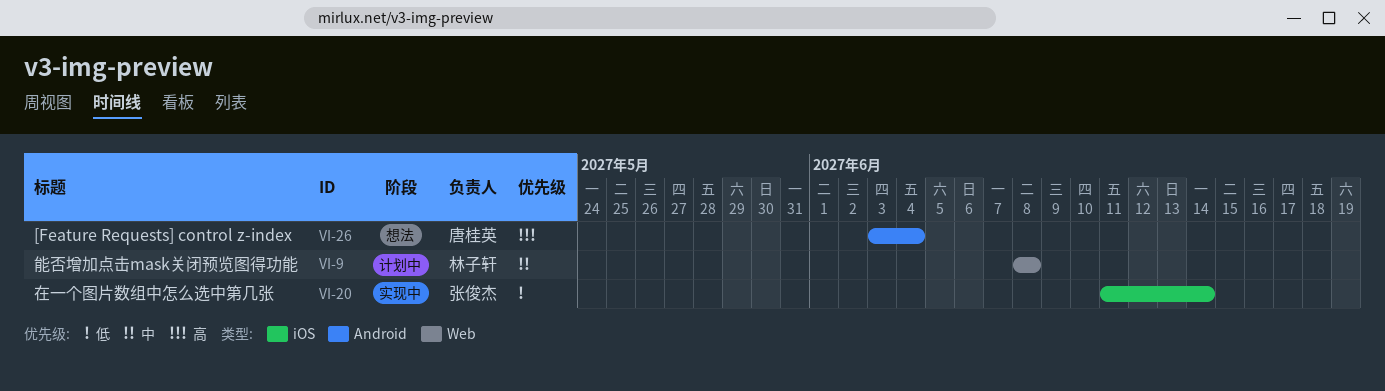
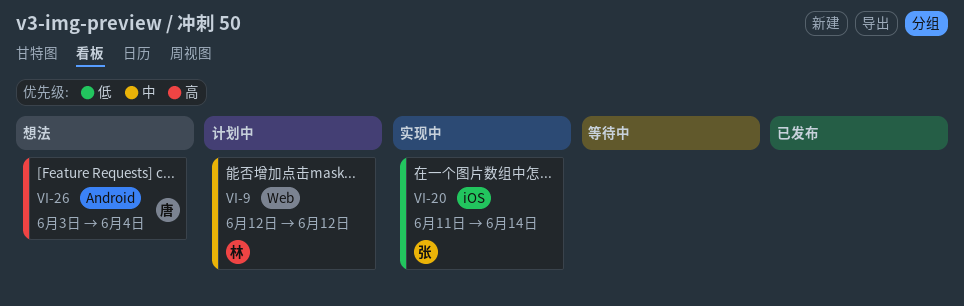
VI-9, start: Jun 8 -> Jun 12
VI-9, due: Jun 8 -> Jun 12

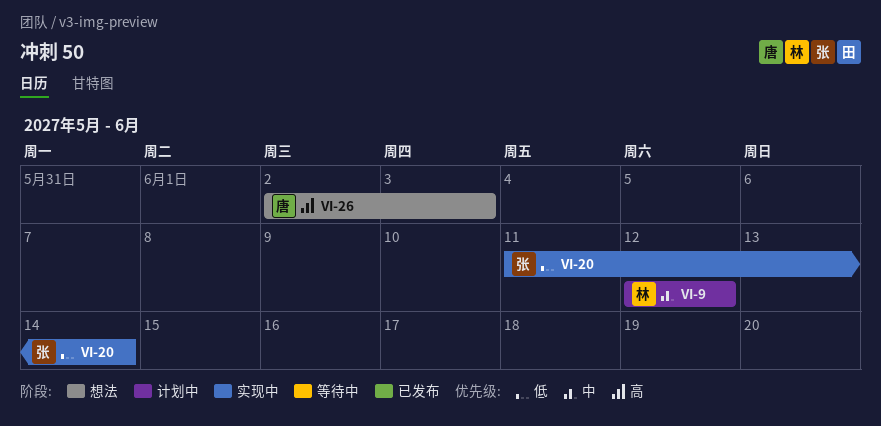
VI-26, start: Jun 3 -> Jun 2
VI-26, due: Jun 4 -> Jun 3

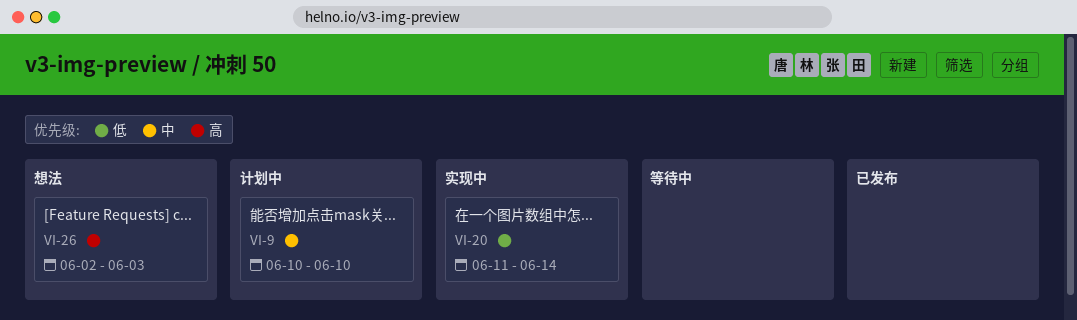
VI-9, start: Jun 12 -> Jun 10
VI-9, due: Jun 12 -> Jun 10

